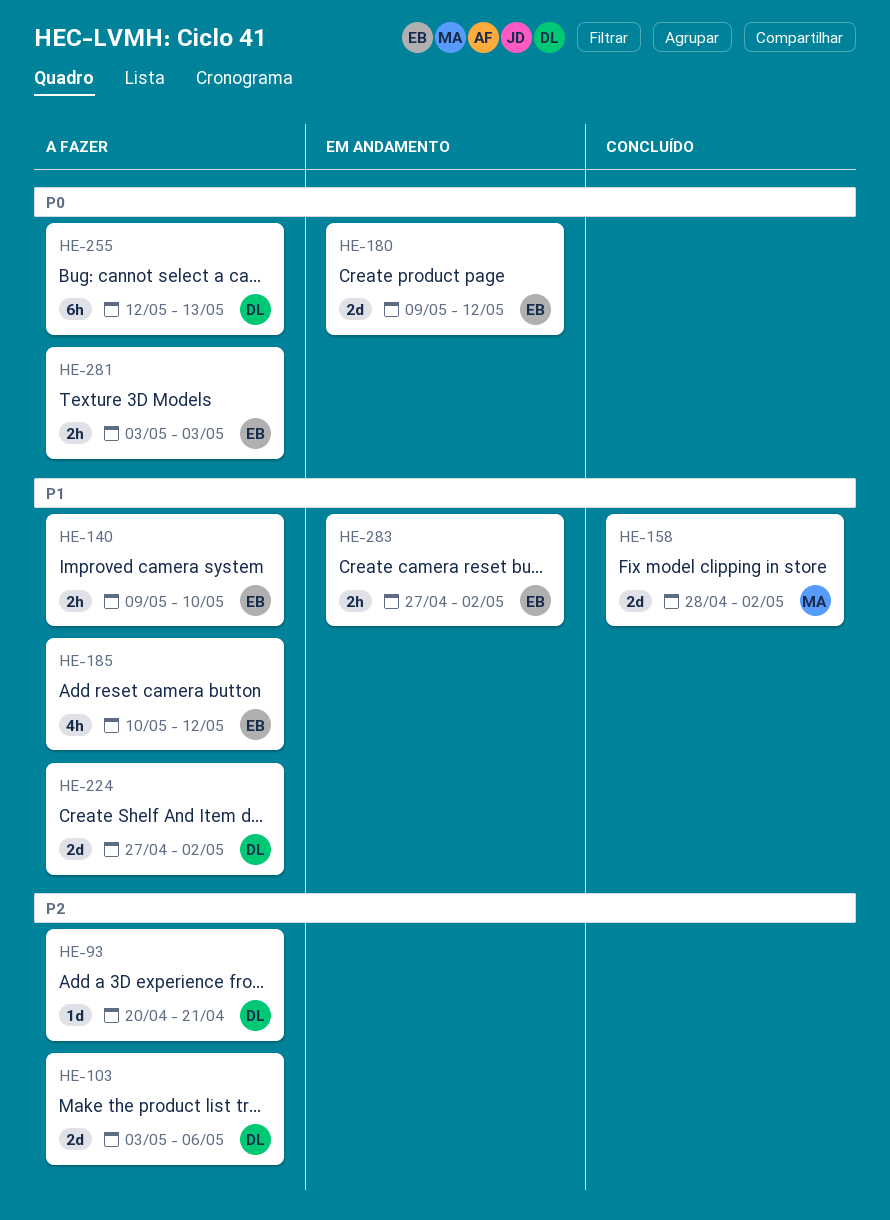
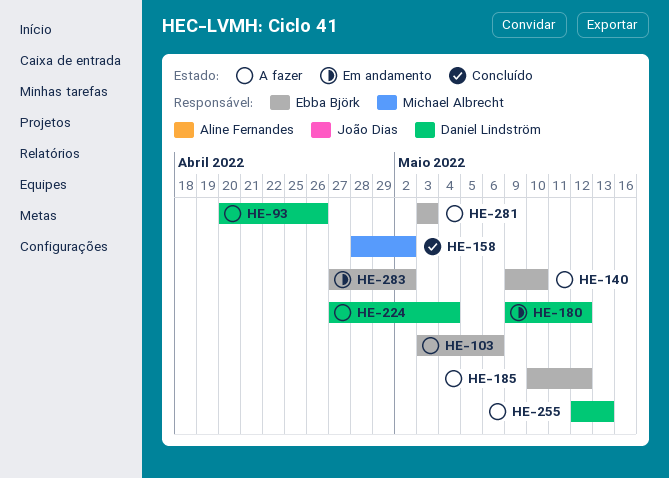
HE-93, due: Apr 21 -> Apr 26
HE-103, owner: Daniel Lindström -> Ebba Björk
HE-180, owner: Ebba Björk -> Daniel Lindström
HE-224, due: May 2 -> May 4

